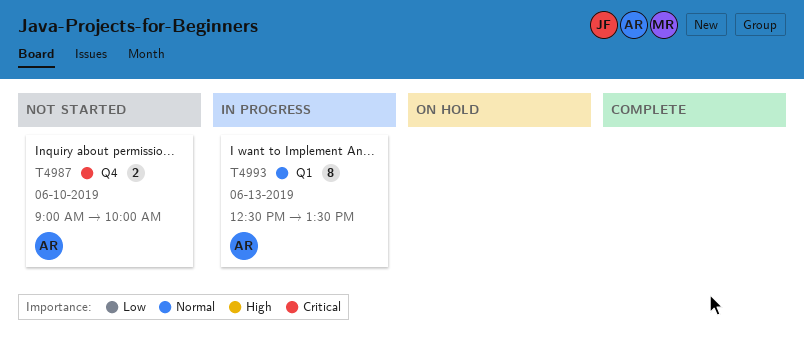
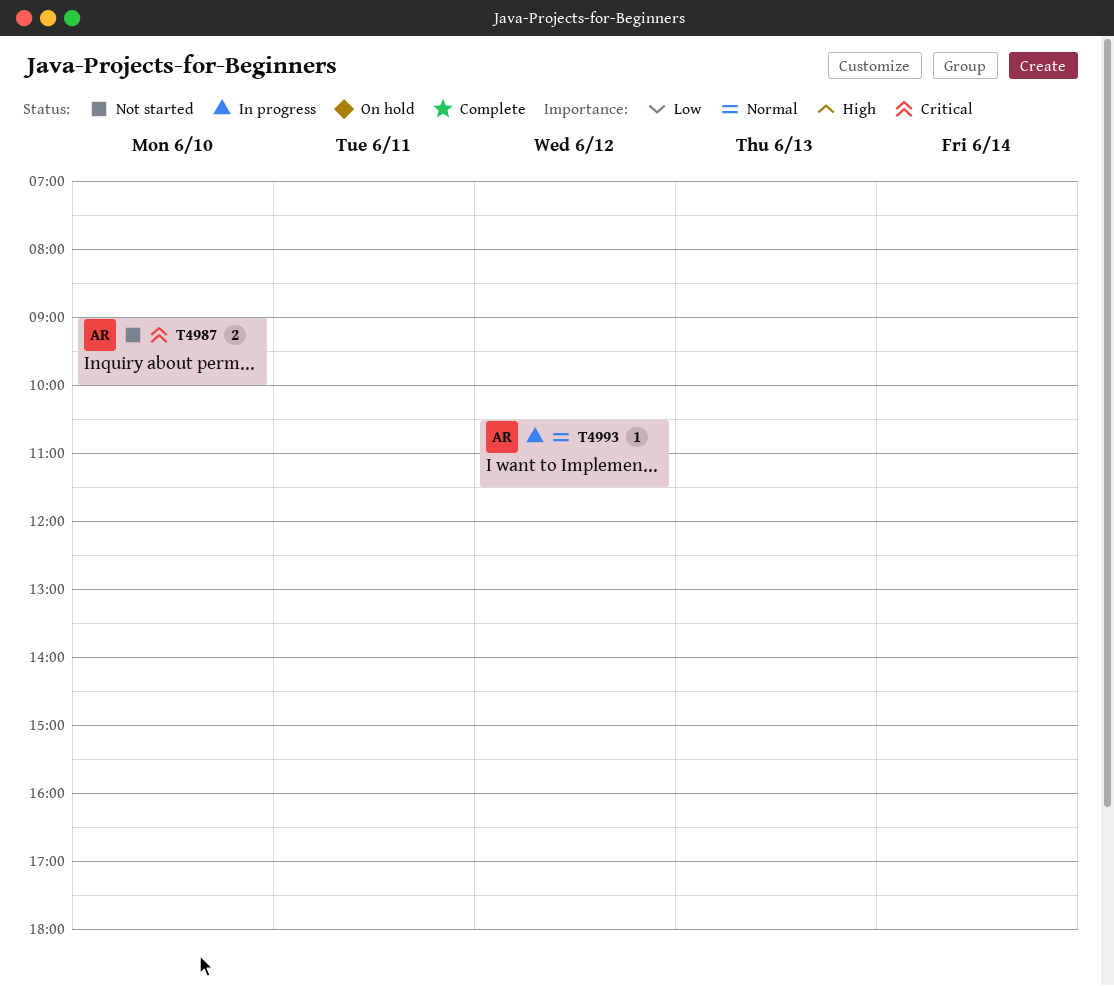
T4993, estimate: 8 -> 1
T4993, day: Jun 13 -> Jun 12
T4993, begins: 12:30 -> 10:30
T4993, ends: 13:30 -> 11:30

